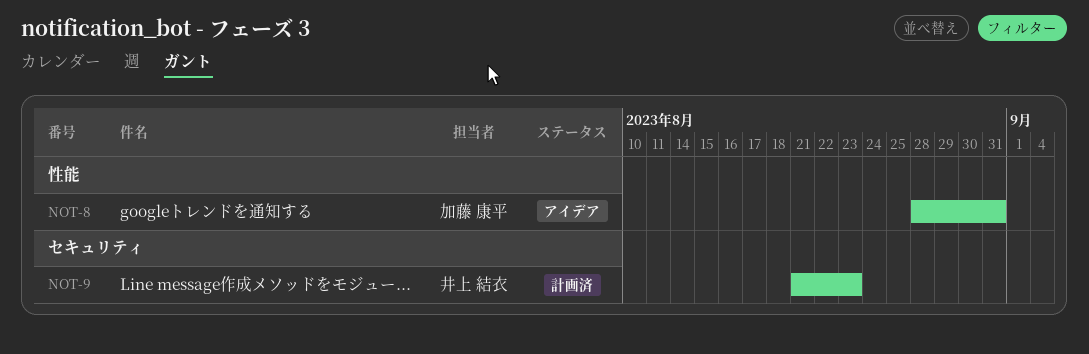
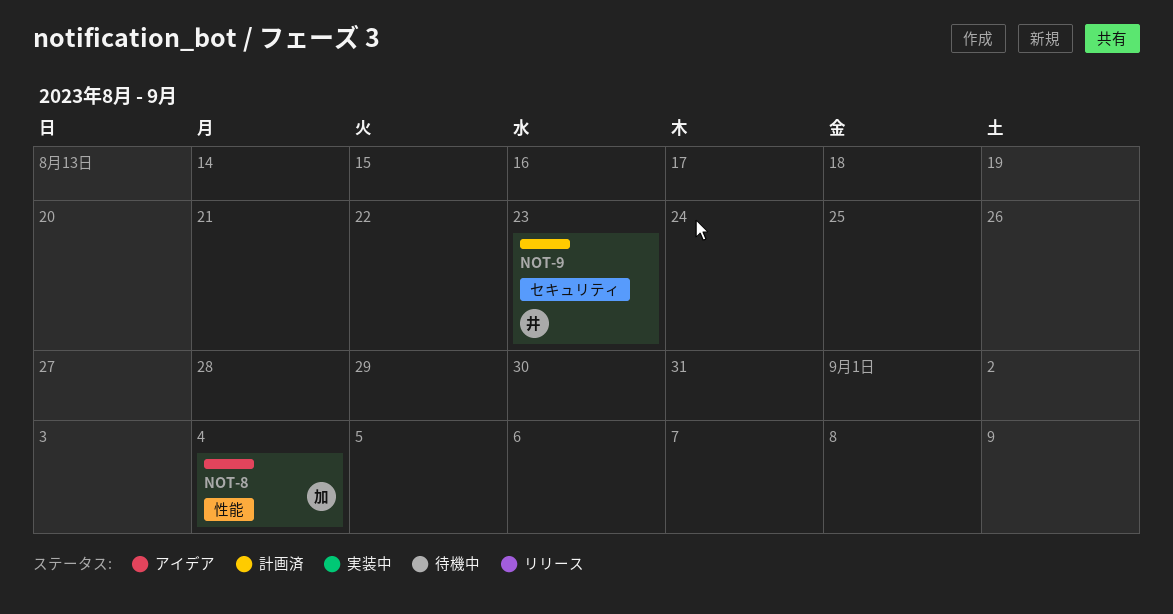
NOT-8, due: Aug 31 -> Sep 4

